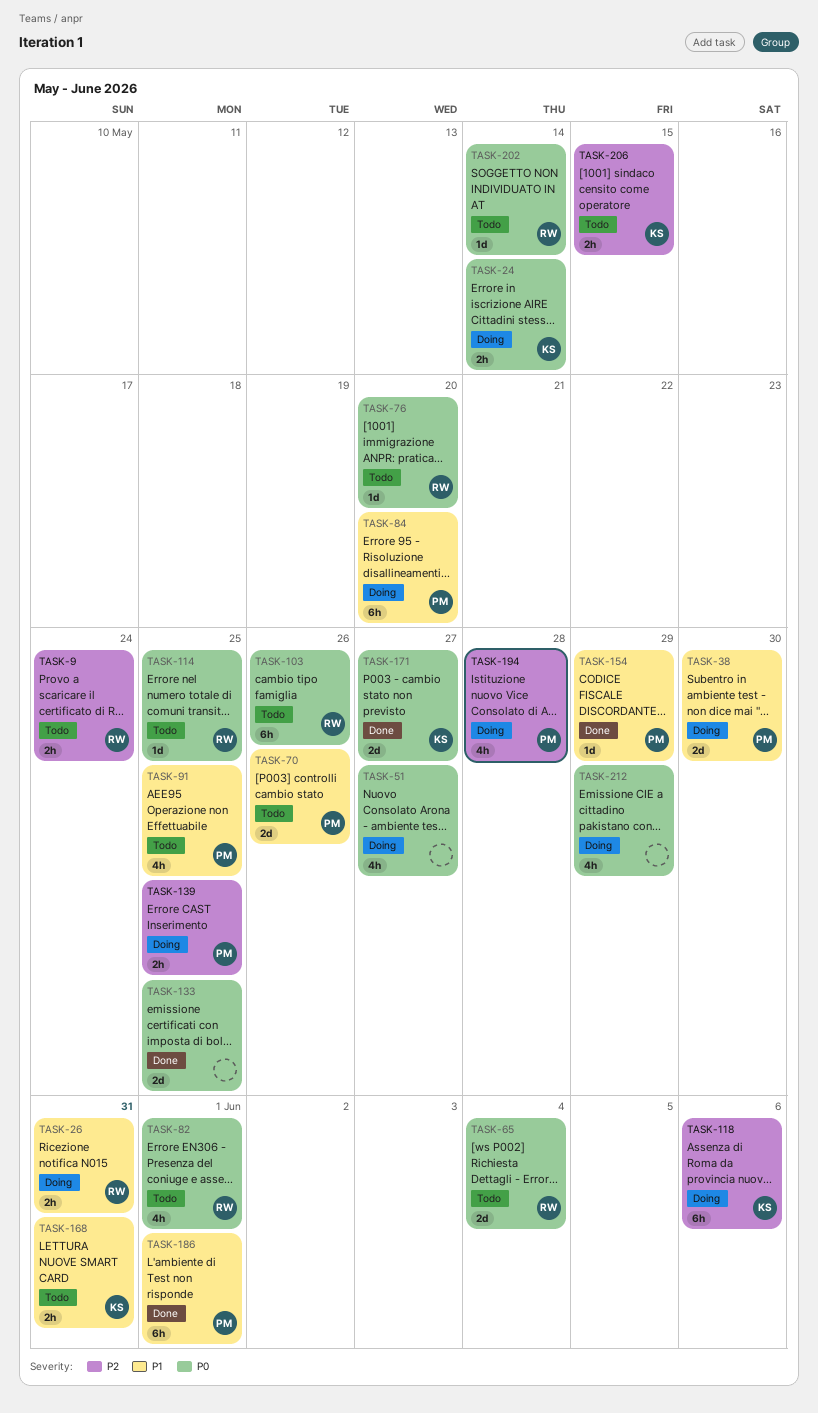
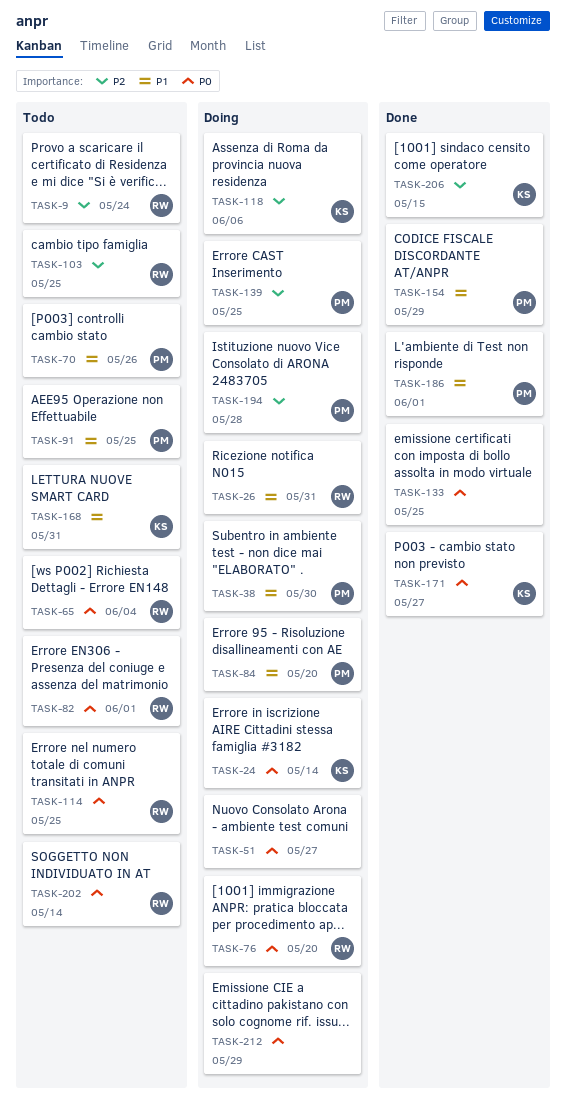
TASK-76, status: Todo -> Doing
TASK-103, priority: P0 -> P2
TASK-103, due: May 26 -> May 25
TASK-206, status: Todo -> Done

